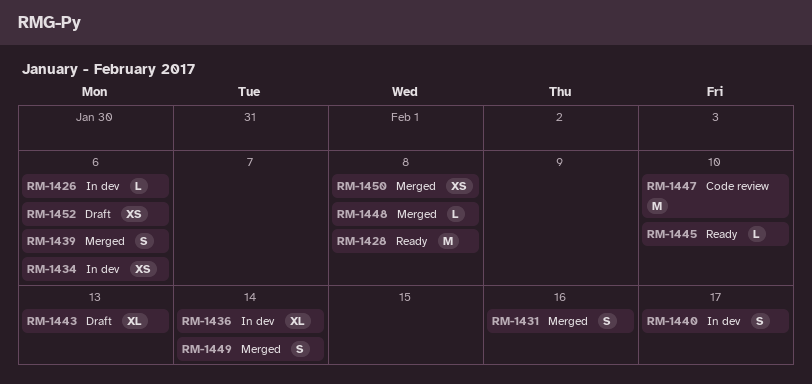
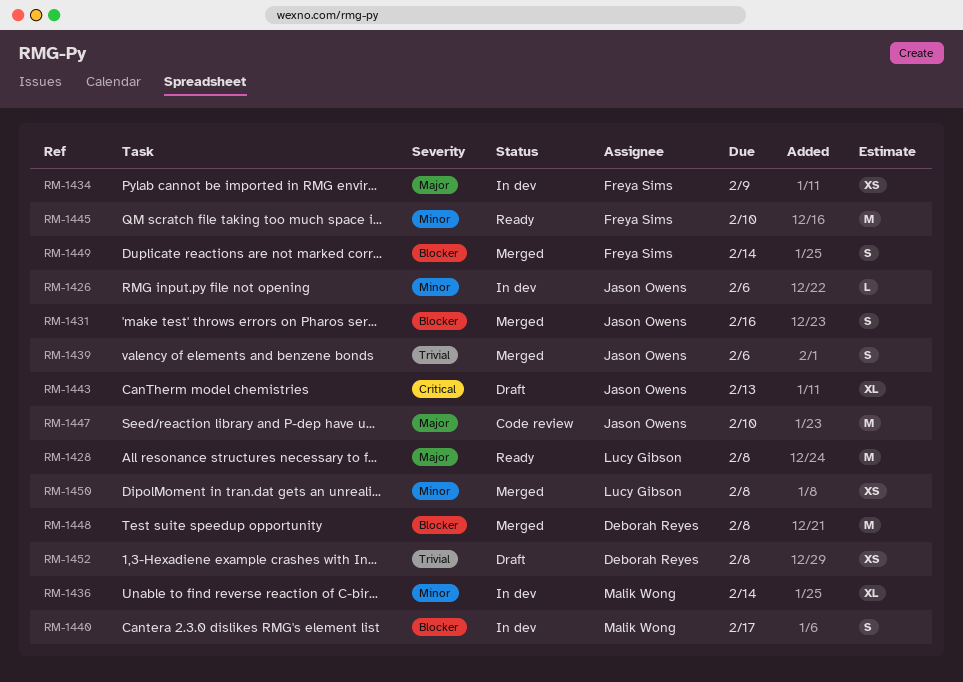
RM-1434, due: Feb 6 -> Feb 9
RM-1445, estimate: L -> M
RM-1448, estimate: L -> M
RM-1452, due: Feb 6 -> Feb 8

